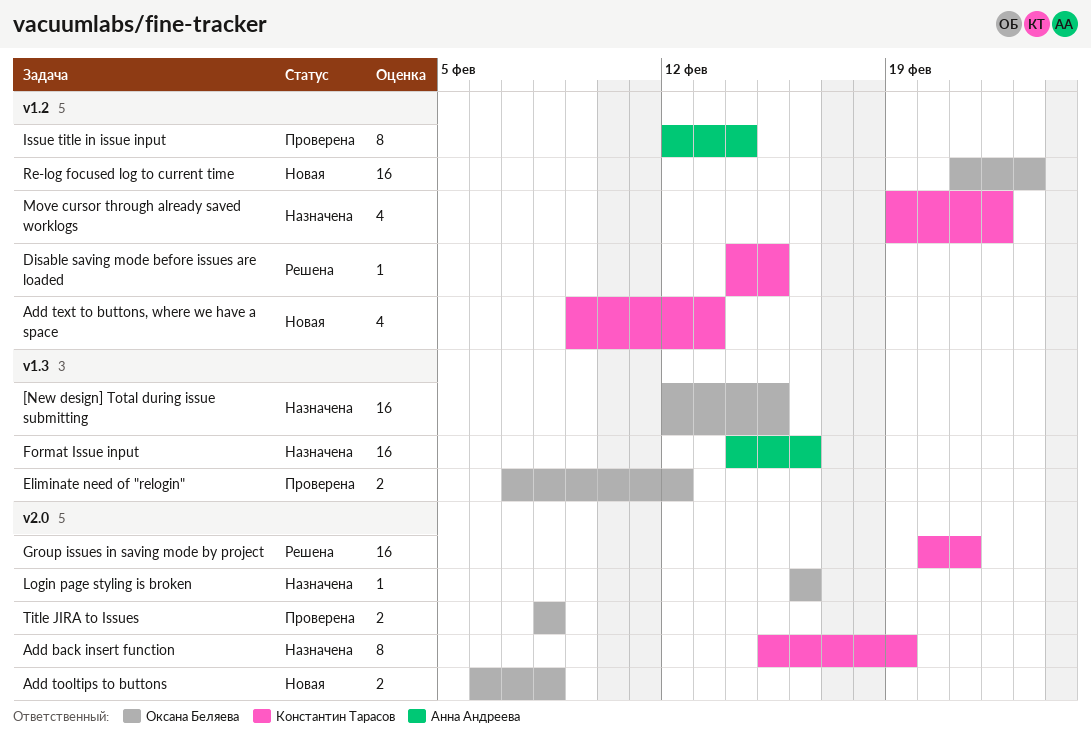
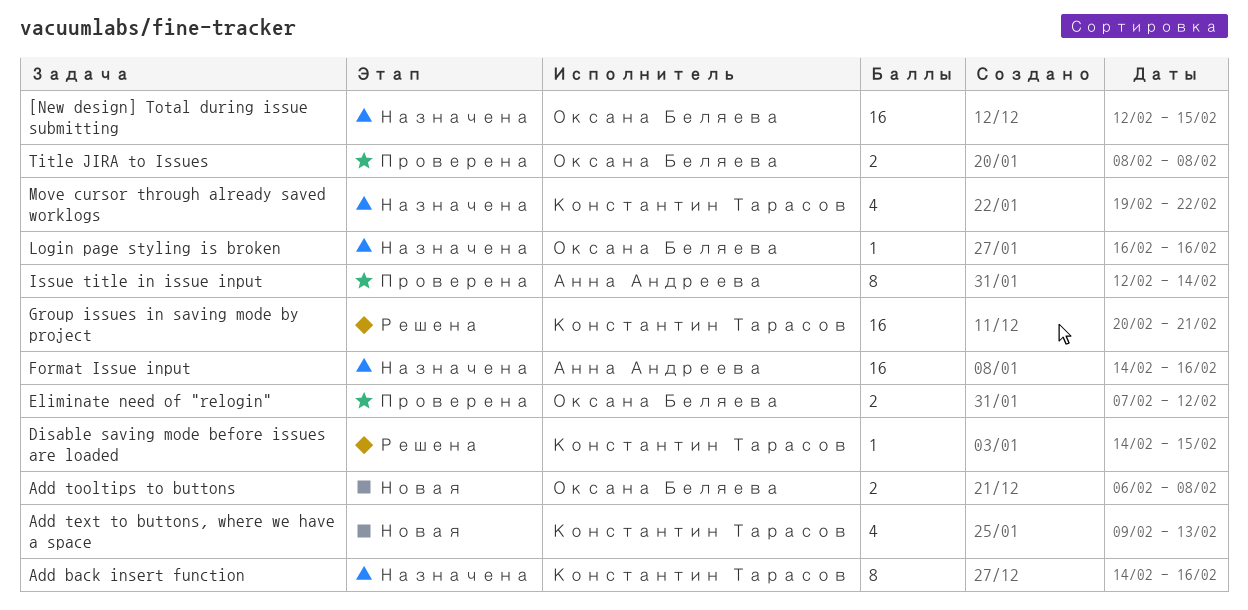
Add back insert function, start: Feb 15 -> Feb 14
Add back insert function, due: Feb 19 -> Feb 16
Re-log focused log to current time: present -> none

